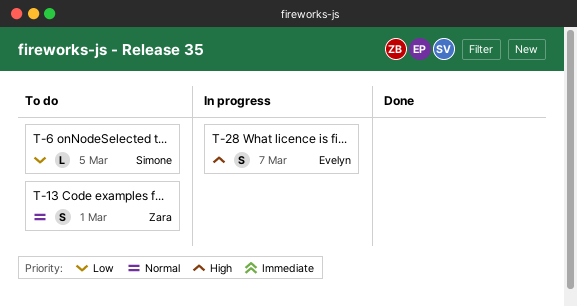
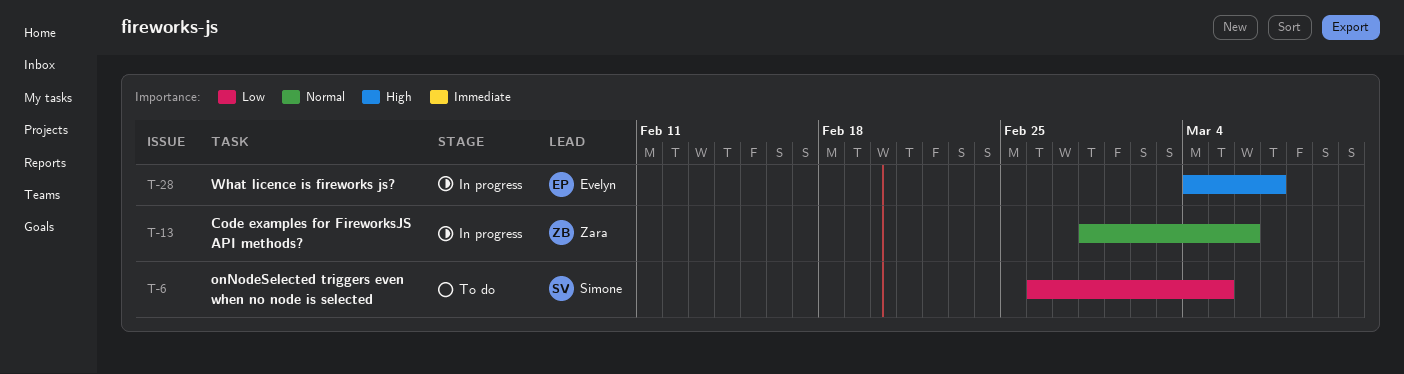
T-13, status: To do -> In progress
T-13, due: Mar 1 -> Mar 6

